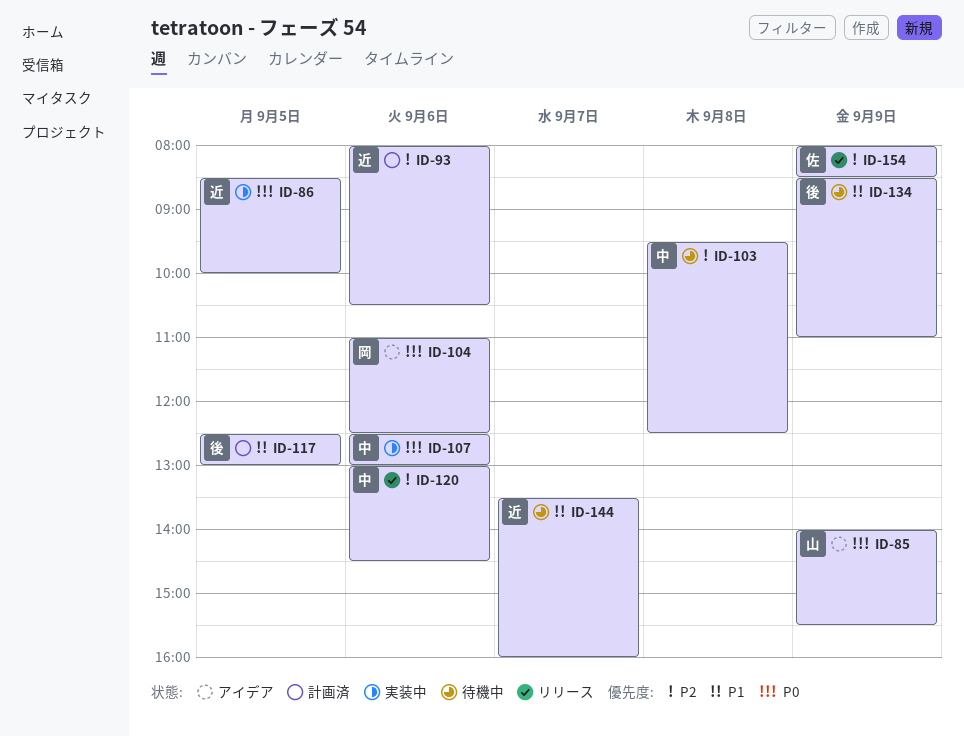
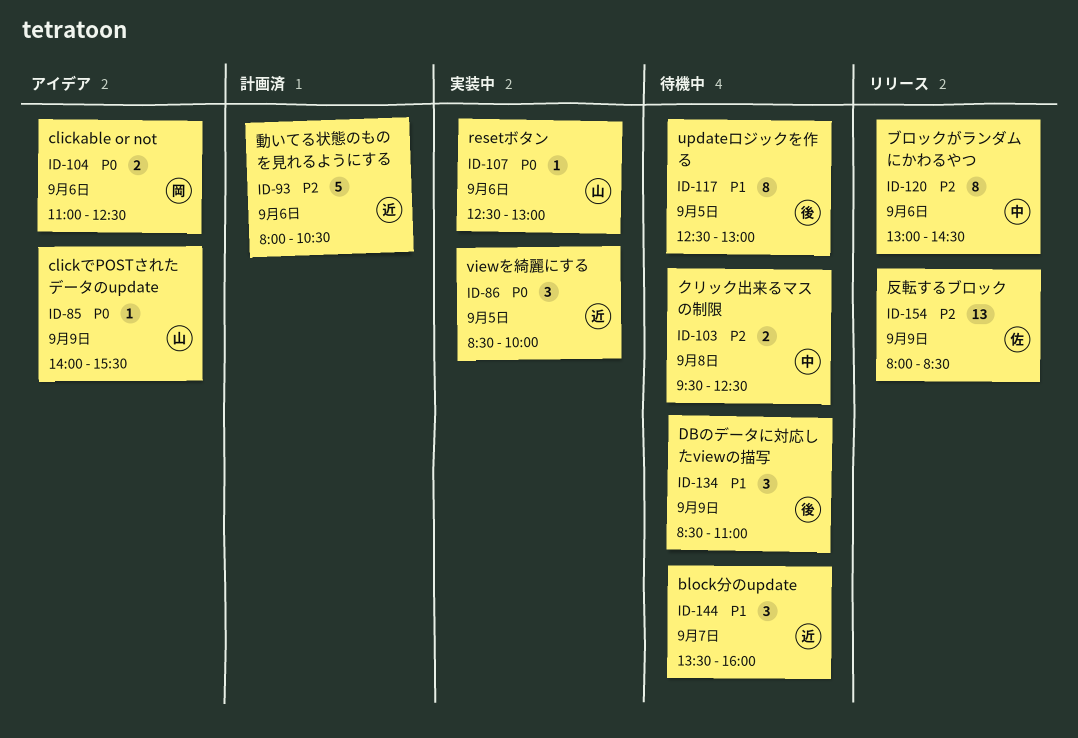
ID-107, owner: 中 -> 山
ID-117, status: 計画済 -> 待機中

